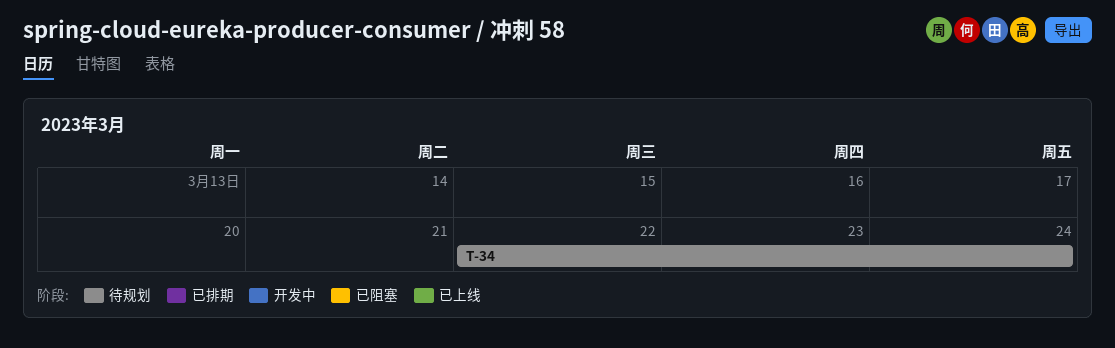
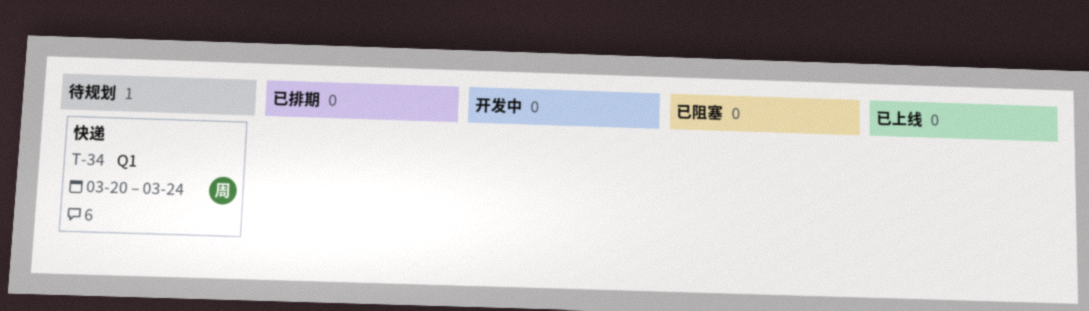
T-34, start: Mar 22 -> Mar 20

